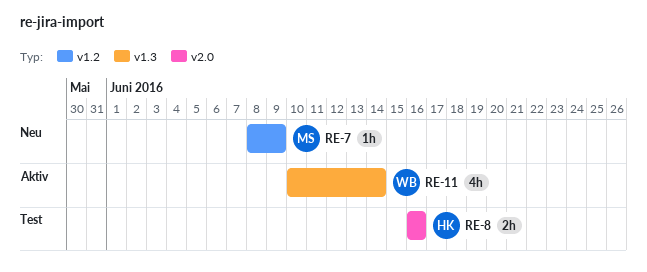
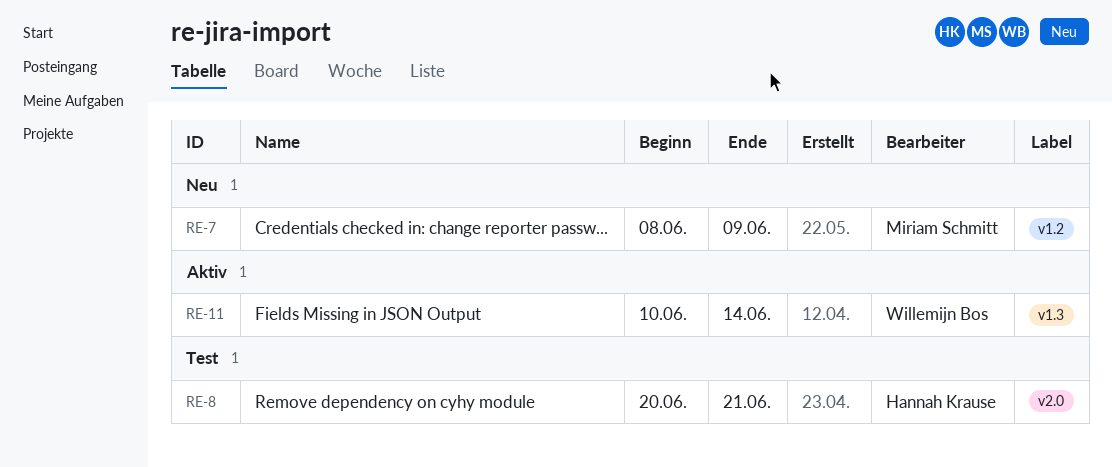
RE-8, start: Jun 16 -> Jun 20
RE-8, due: Jun 16 -> Jun 21

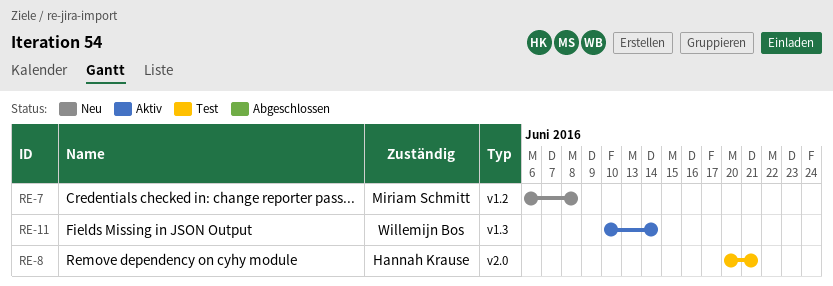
RE-7, start: Jun 8 -> Jun 6
RE-7, due: Jun 9 -> Jun 8

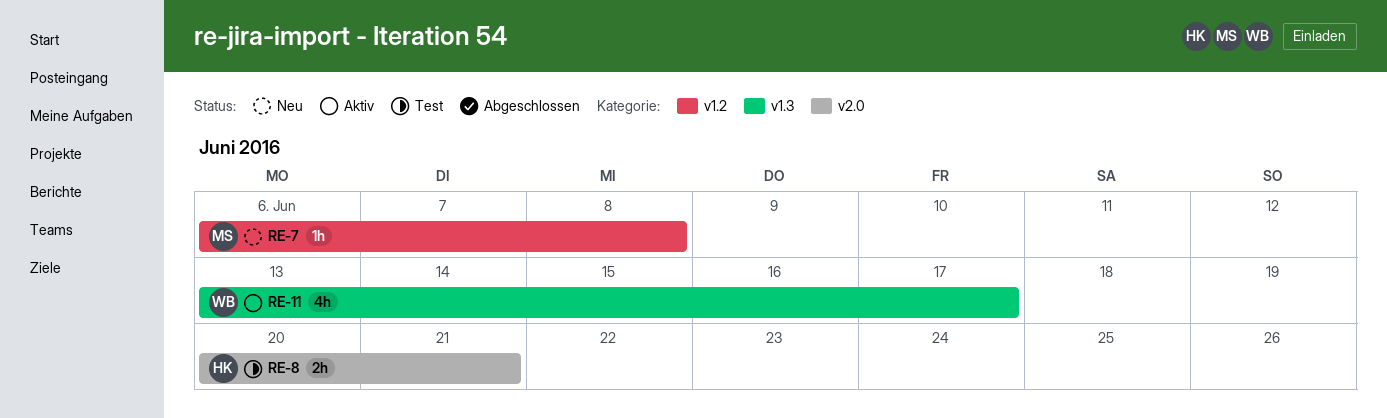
RE-11, start: Jun 10 -> Jun 13
RE-11, due: Jun 14 -> Jun 17

